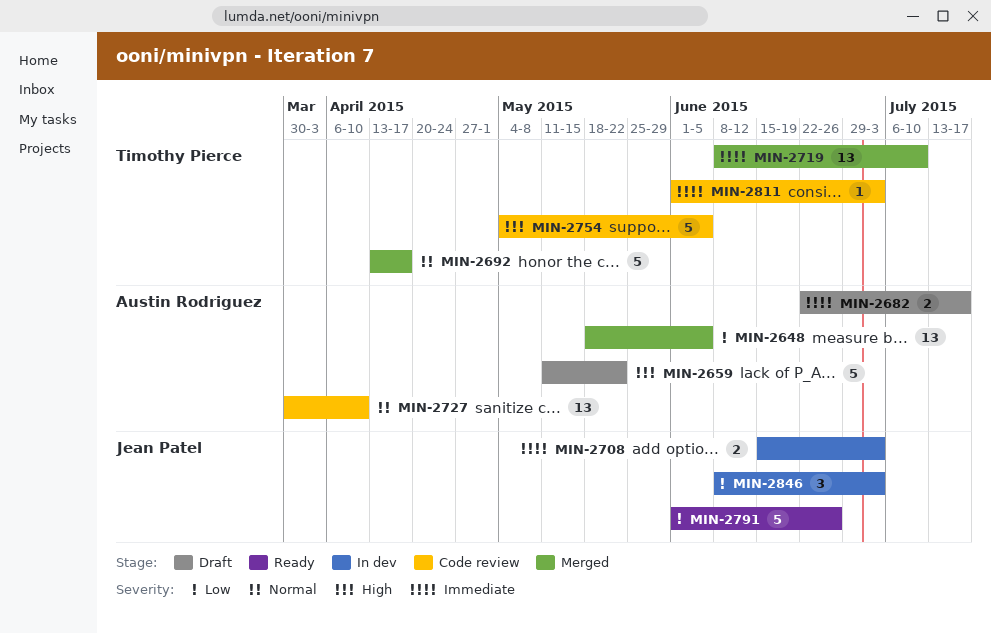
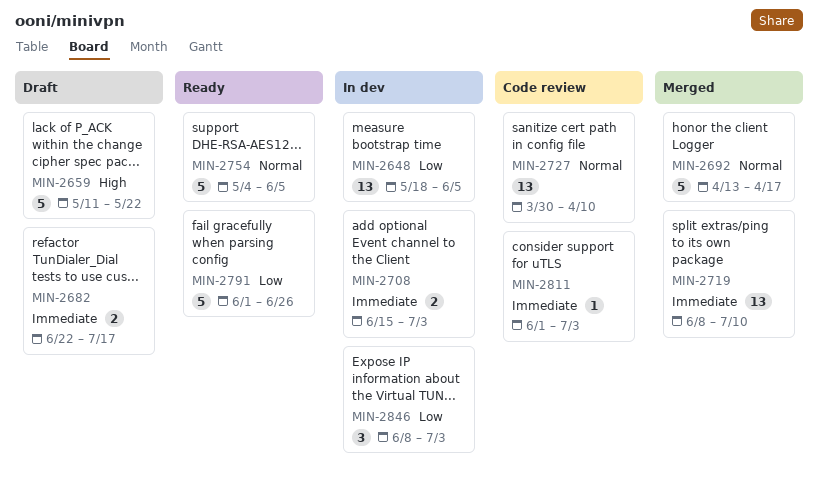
MIN-2648, status: Merged -> In dev
MIN-2754, status: Code review -> Ready
MIN-2754, priority: High -> Normal

